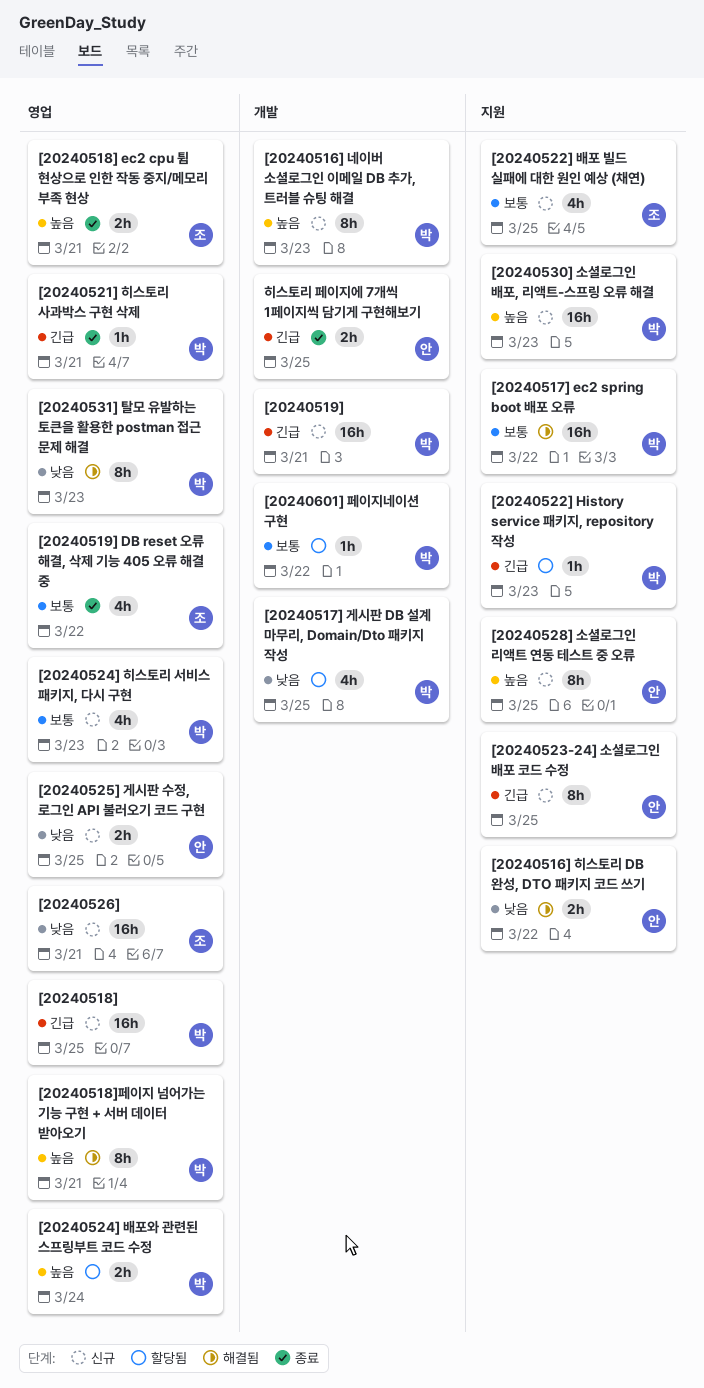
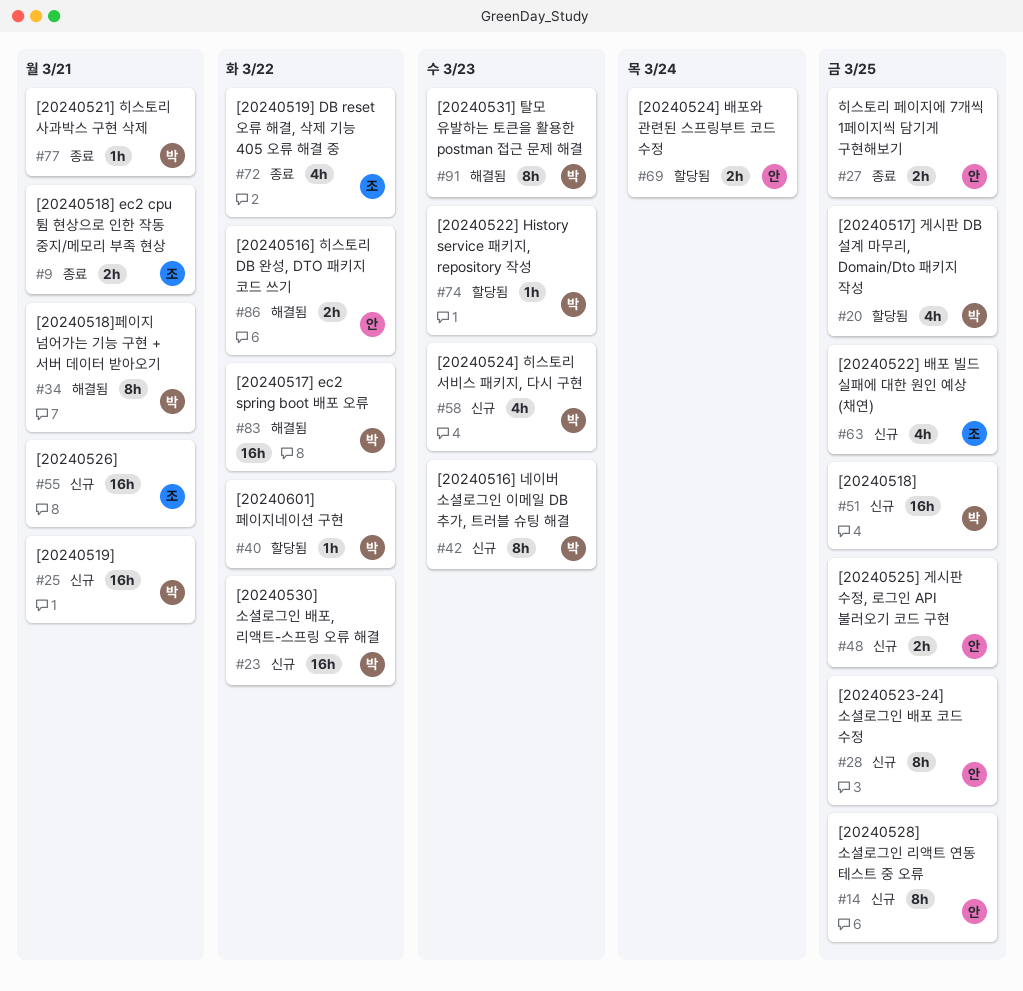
[20240524] 배포와 관련된 스프링부트 코드 수정, owner: 박 -> 안
[20240530] 소셜로그인 배포, 리액트-스프링 오류 해결, due: Mar 23 -> Mar 22

